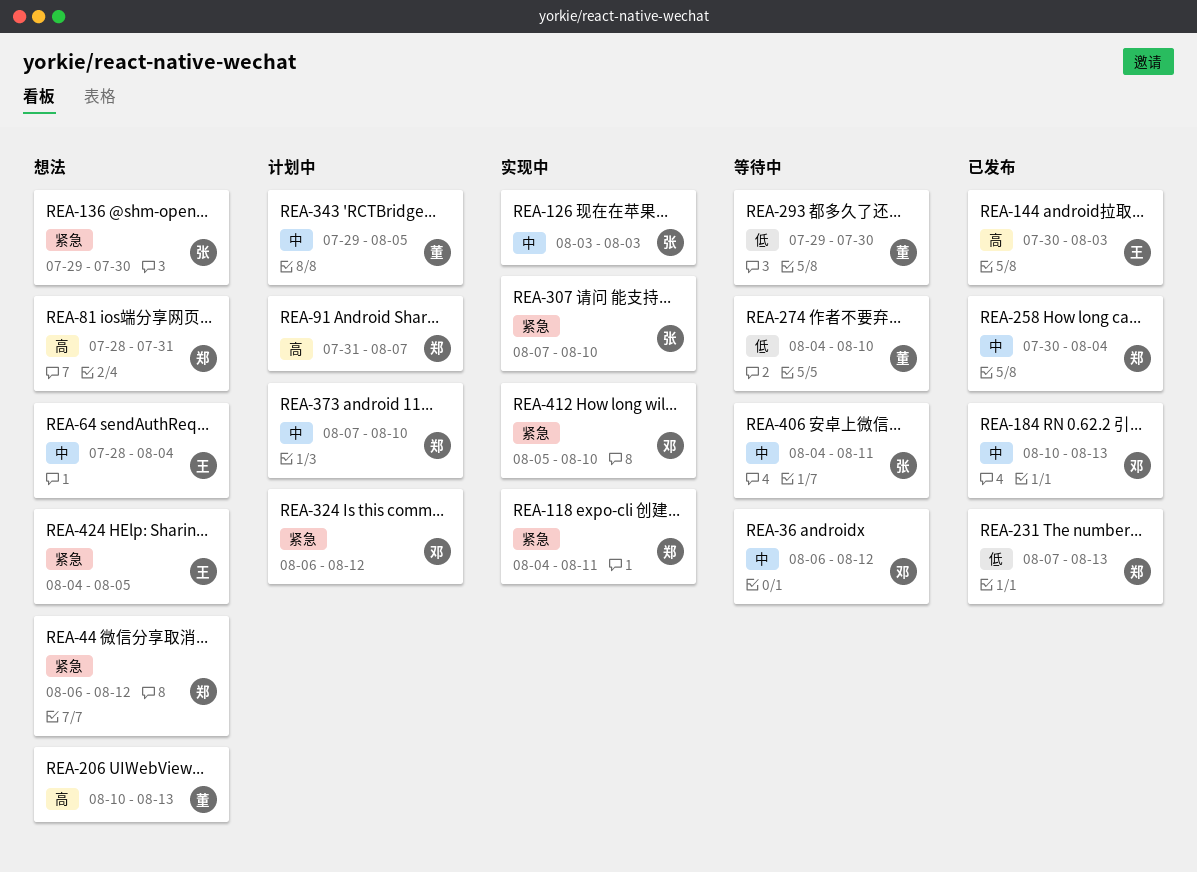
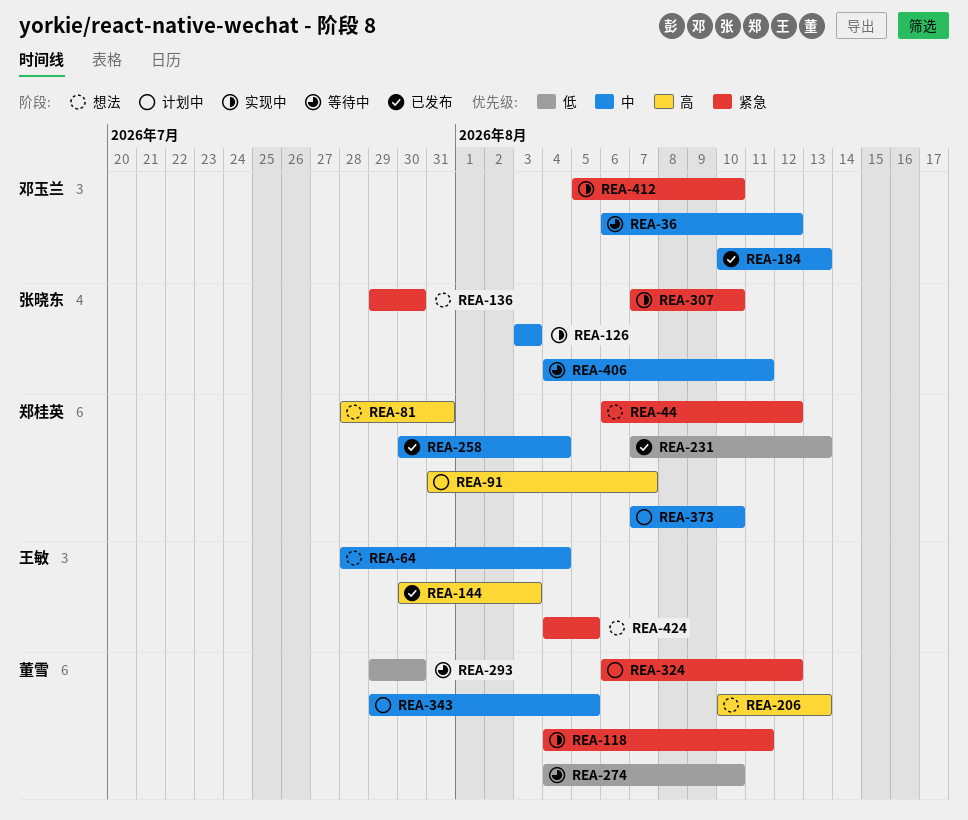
REA-118, owner: 郑桂英 -> 董雪
REA-324, owner: 邓玉兰 -> 董雪

